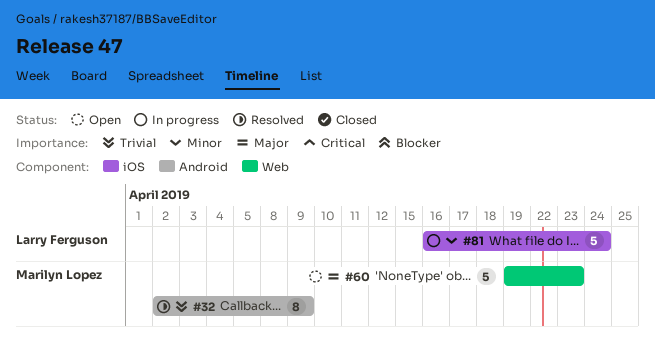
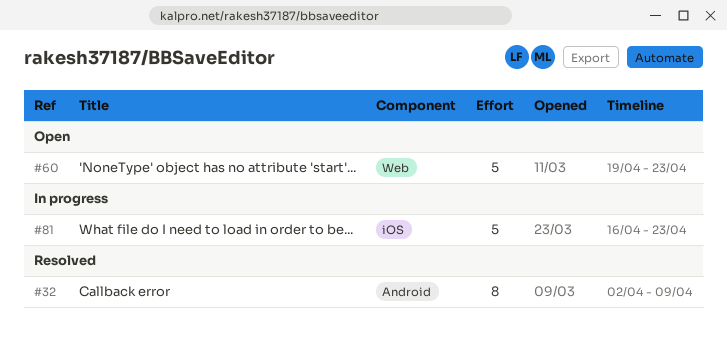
#81, due: Apr 24 -> Apr 23

